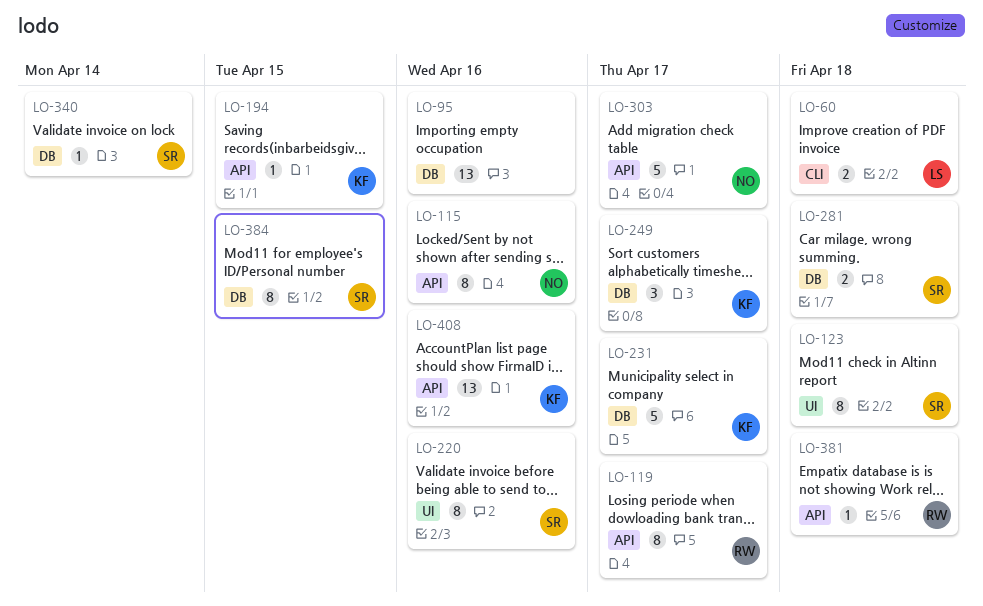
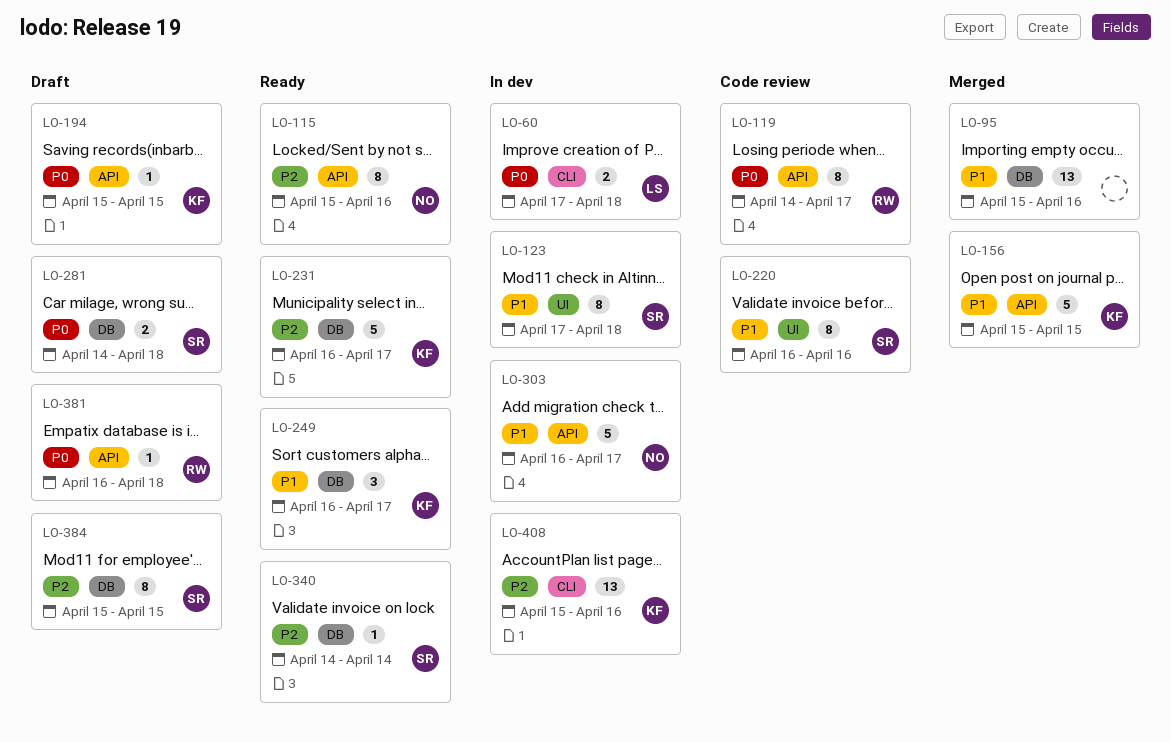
LO-156: none -> present
LO-408, label: API -> CLI

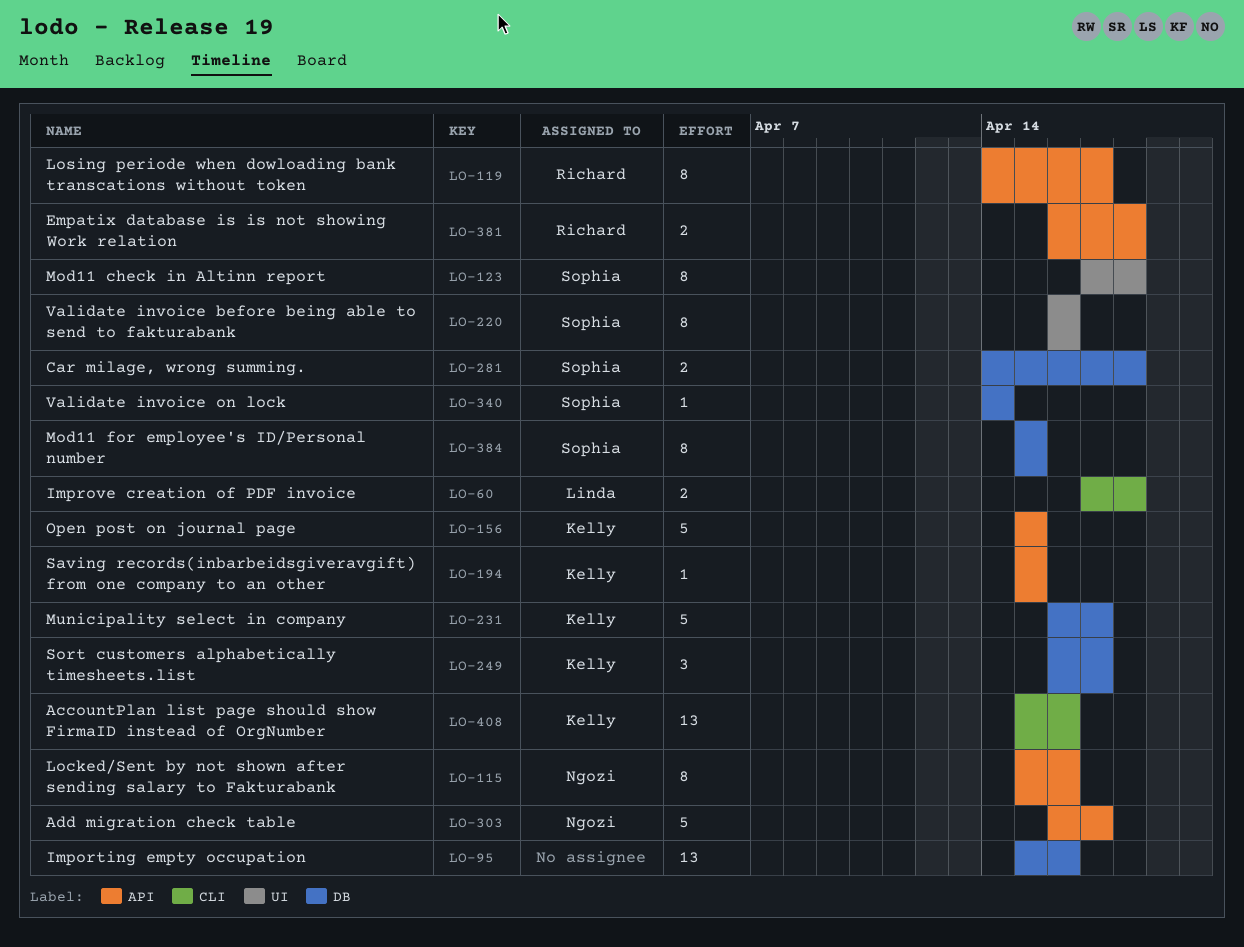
LO-381, estimate: 1 -> 2

